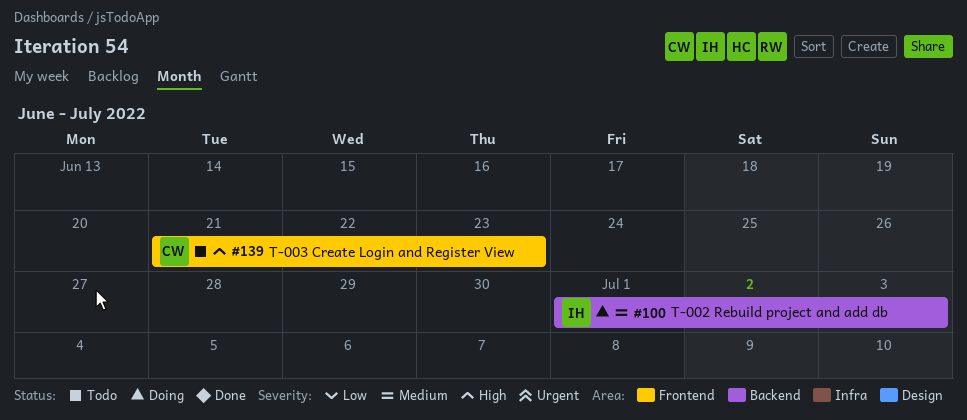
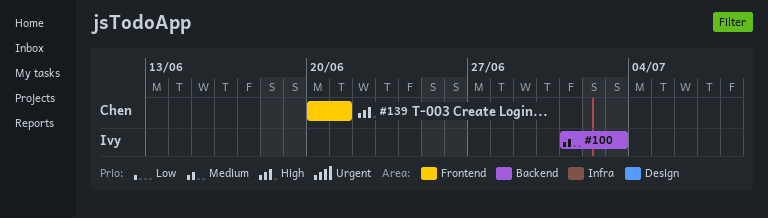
#139, start: Jun 21 -> Jun 20
#139, due: Jun 23 -> Jun 21

